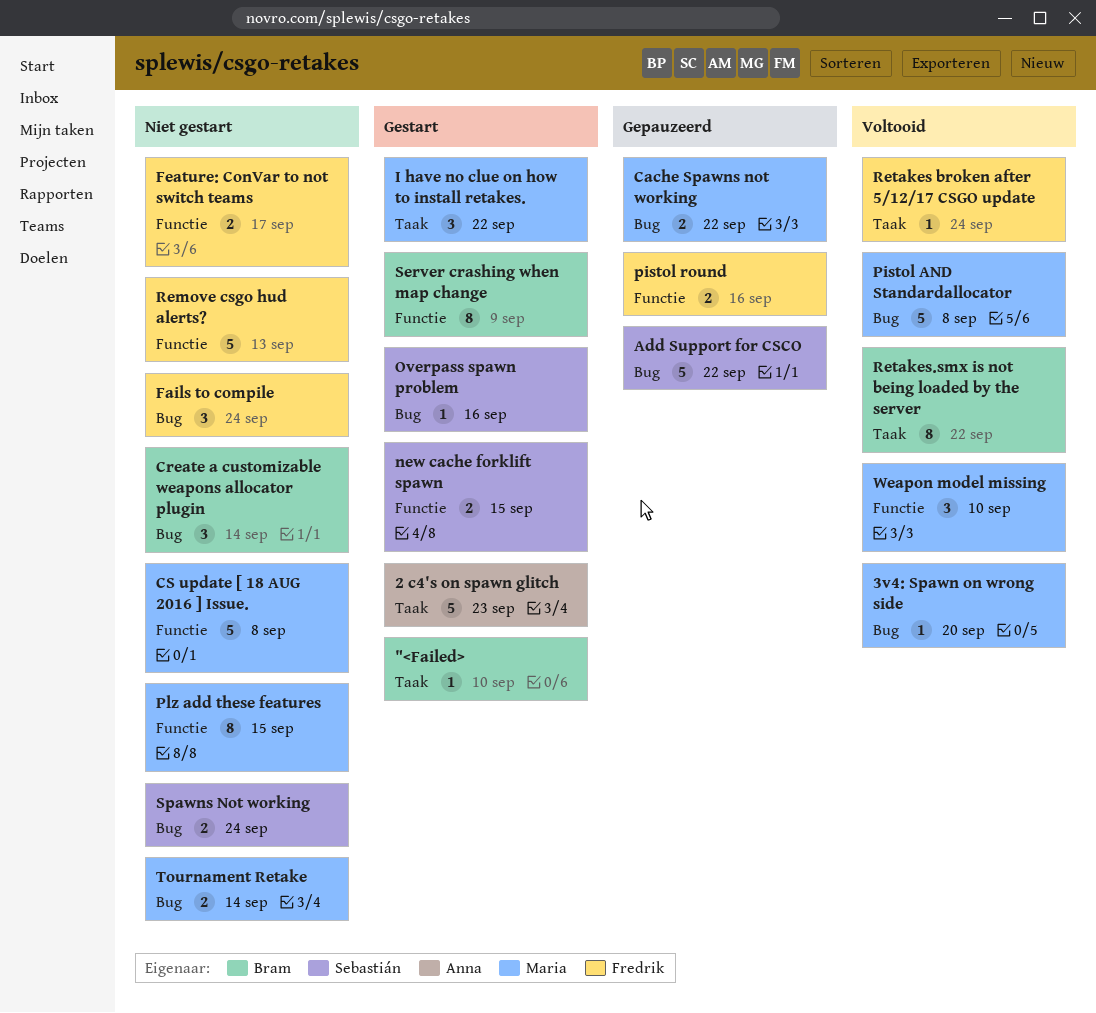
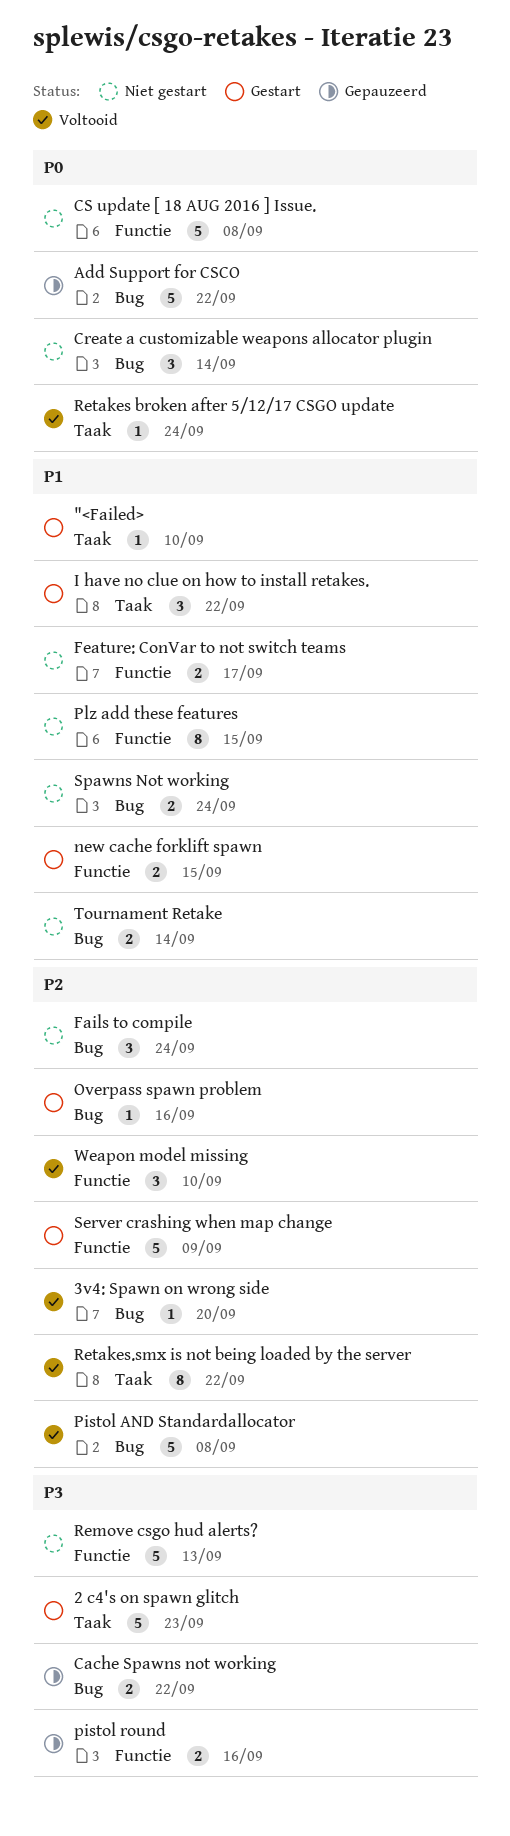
Server crashing when map change, estimate: 8 -> 5

